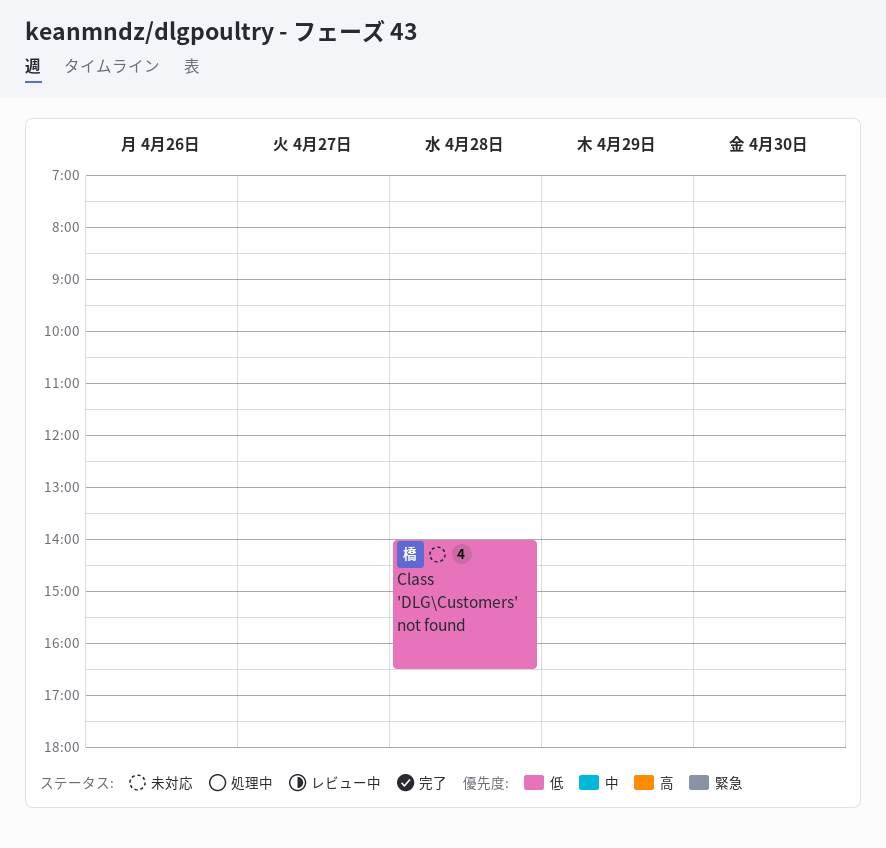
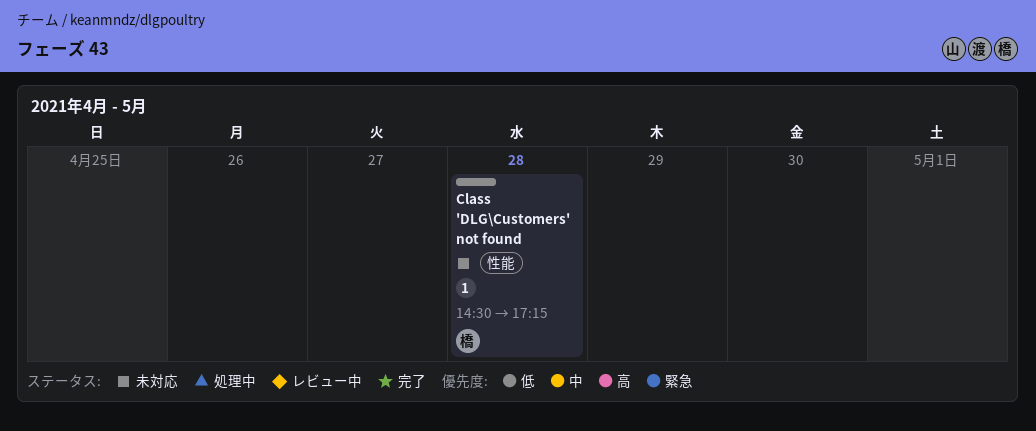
Class 'DLG\Customers' not found, estimate: 4 -> 1
Class 'DLG\Customers' not found, begins: 14:00 -> 14:30
Class 'DLG\Customers' not found, ends: 16:30 -> 17:15

